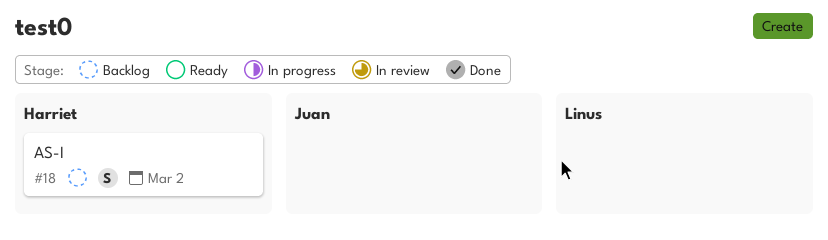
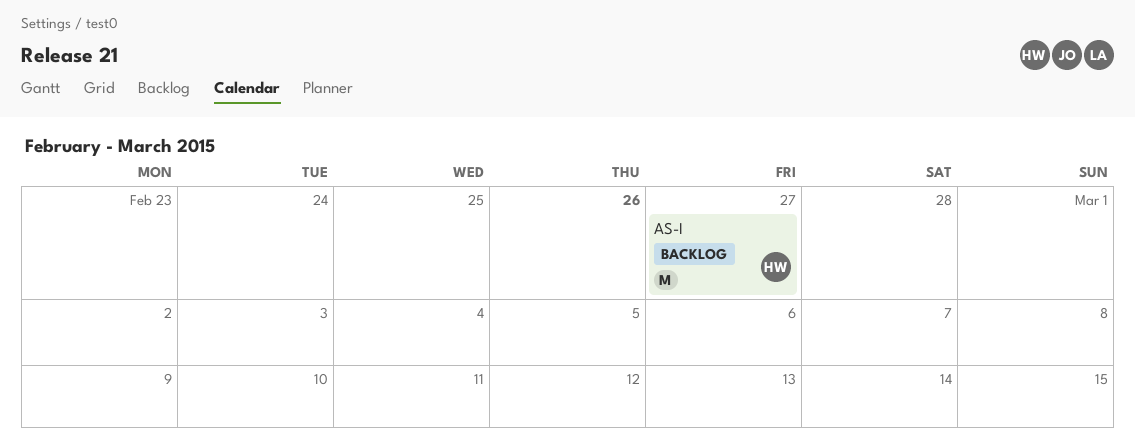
AS-I, estimate: S -> M
AS-I, due: Mar 2 -> Feb 27

